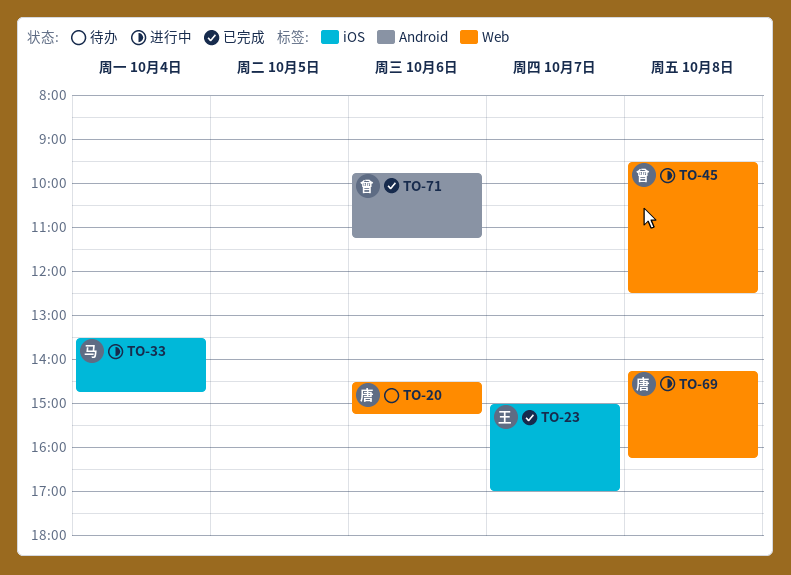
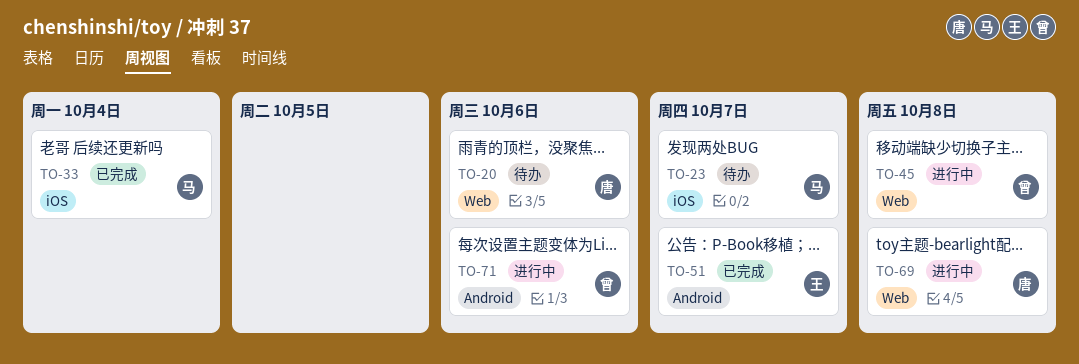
TO-23, status: 已完成 -> 待办
TO-23, owner: 王 -> 马
TO-33, status: 进行中 -> 已完成
TO-51: none -> present
TO-71, status: 已完成 -> 进行中

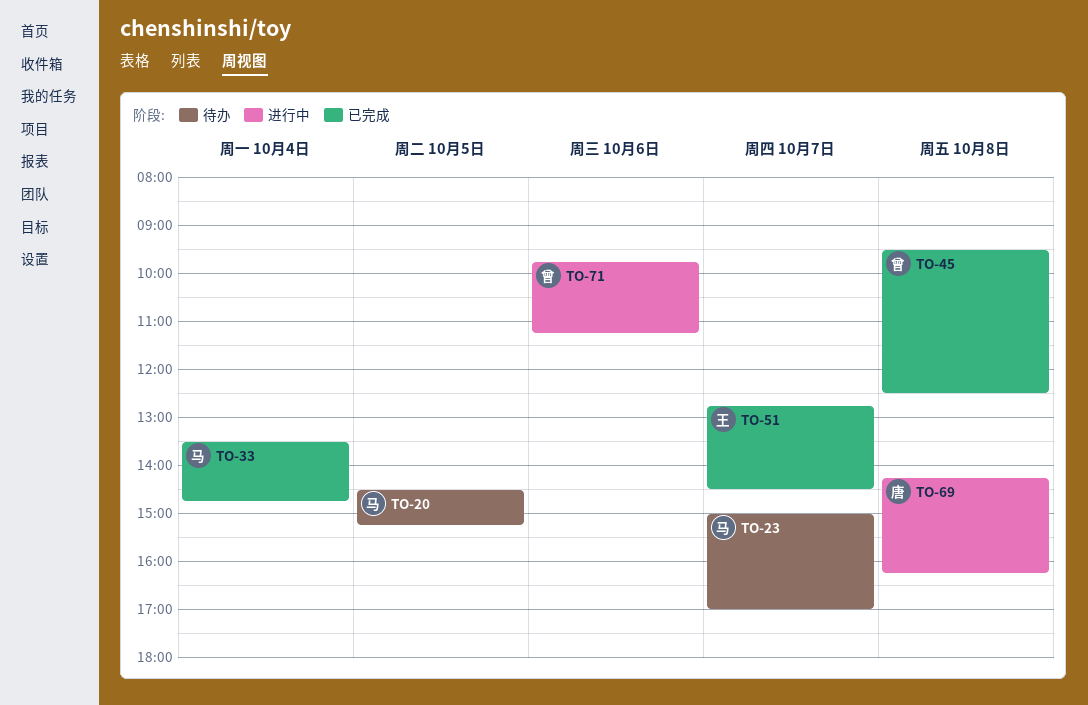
TO-20, owner: 唐 -> 马
TO-20, day: Oct 6 -> Oct 5
TO-45, status: 进行中 -> 已完成

